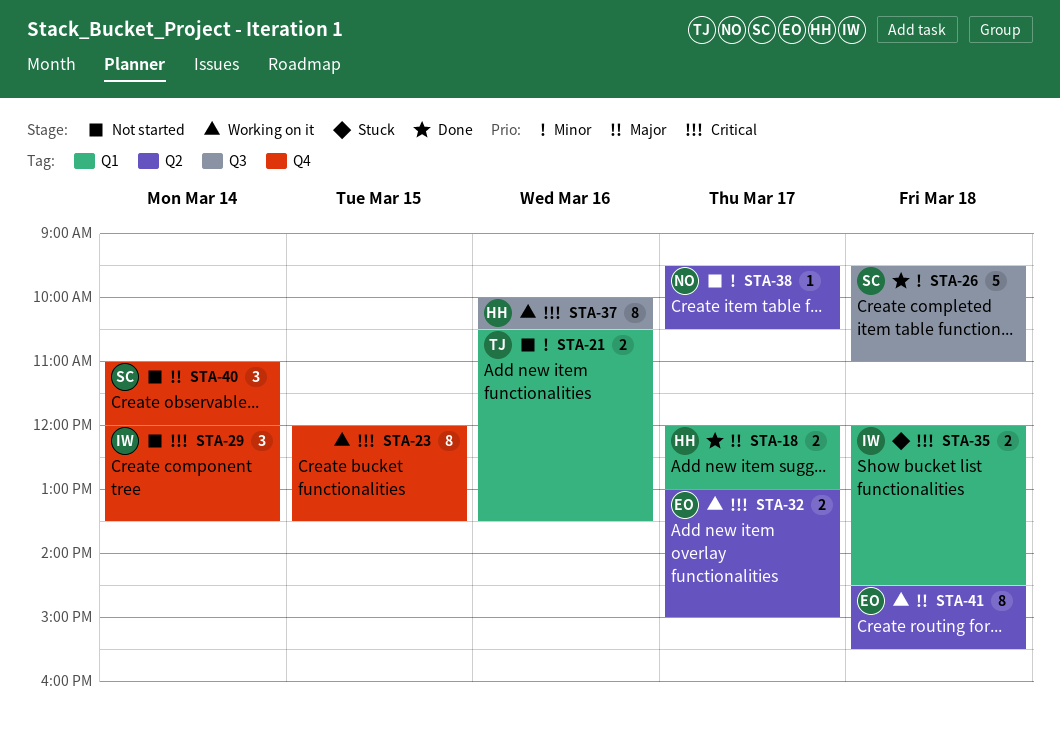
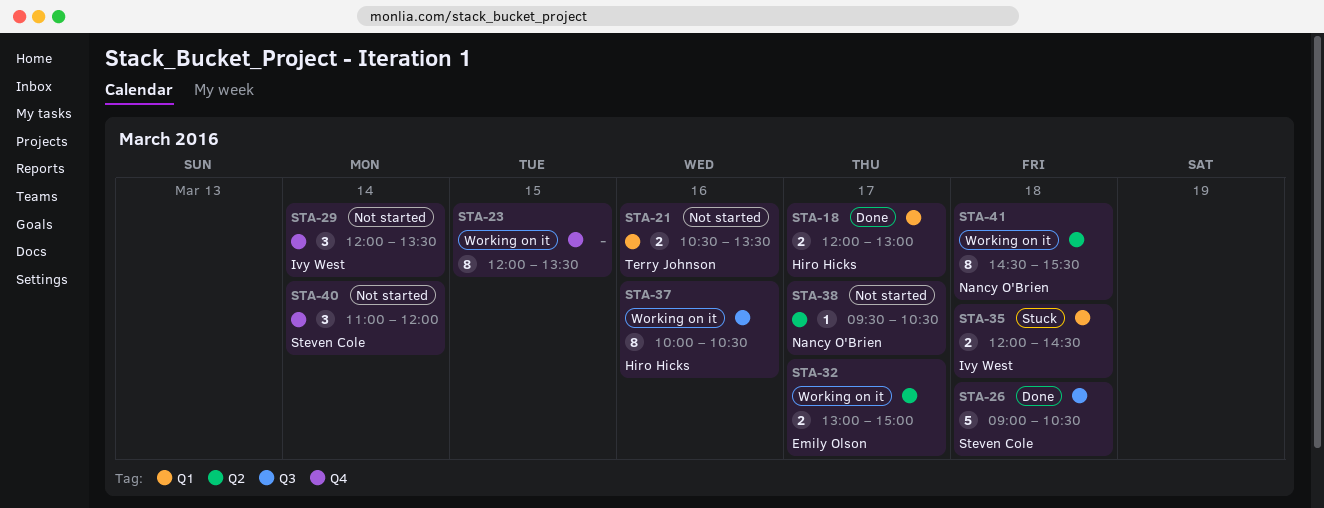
STA-26, begins: 09:30 -> 09:00
STA-26, ends: 11:00 -> 10:30
STA-41, owner: Emily Olson -> Nancy O'Brien

